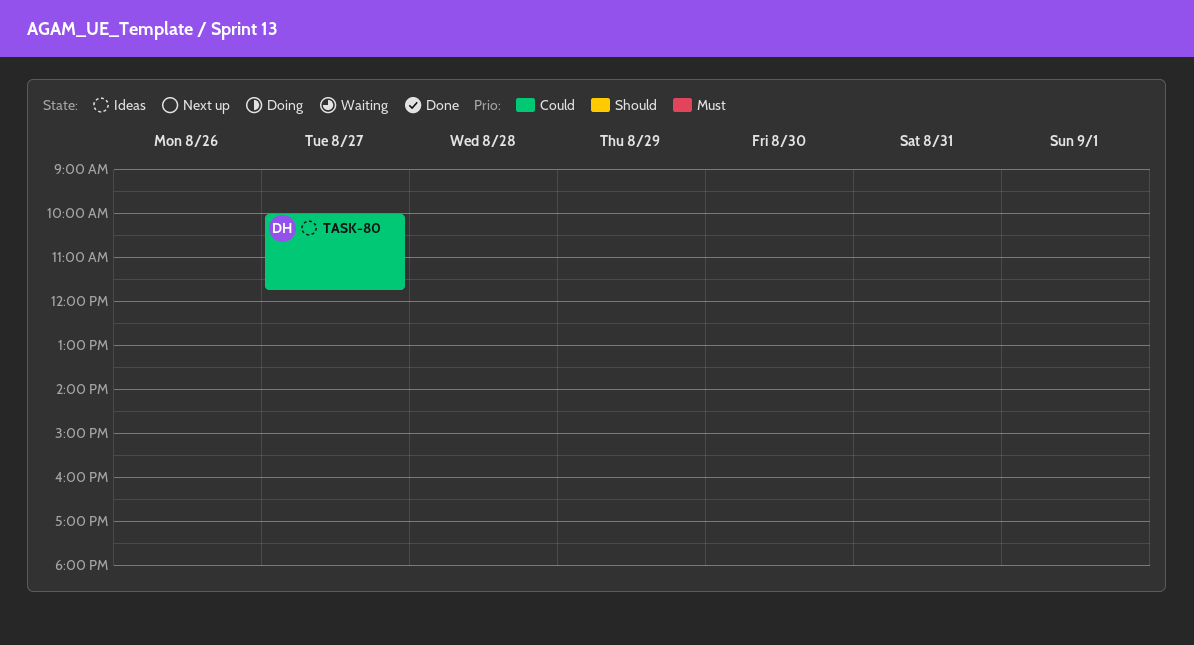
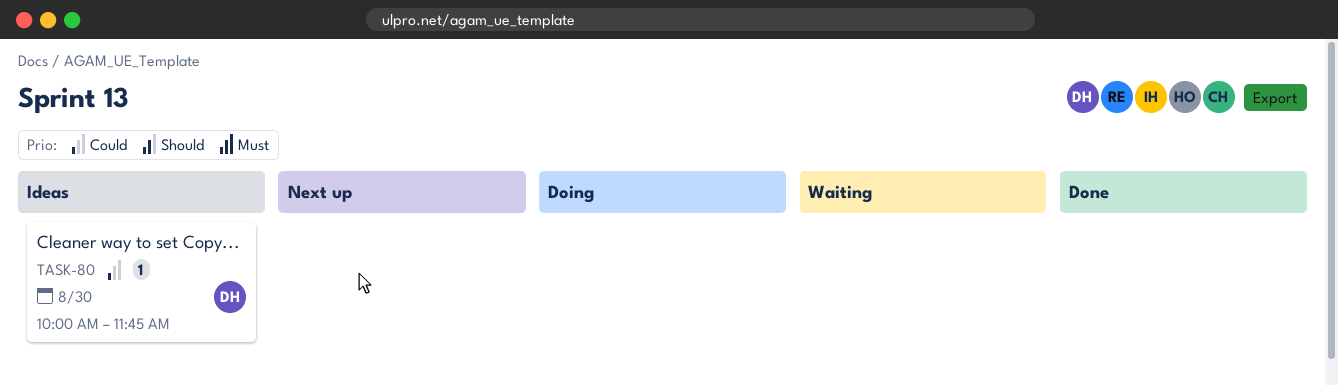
TASK-80, day: Aug 27 -> Aug 30

